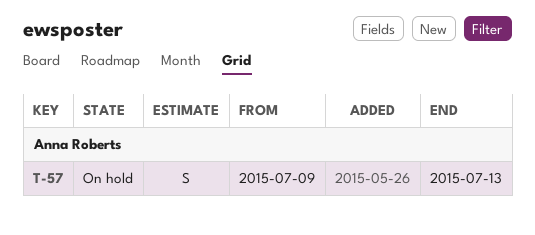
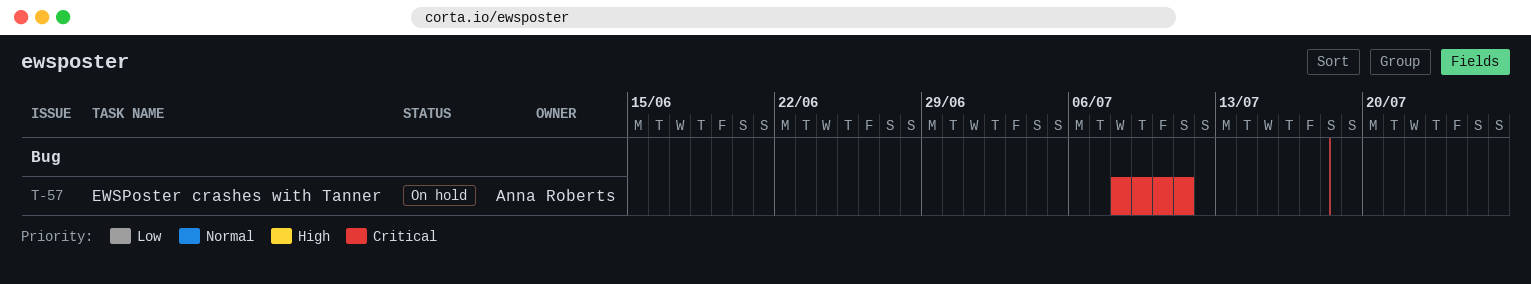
T-57, start: Jul 9 -> Jul 8
T-57, due: Jul 13 -> Jul 11

